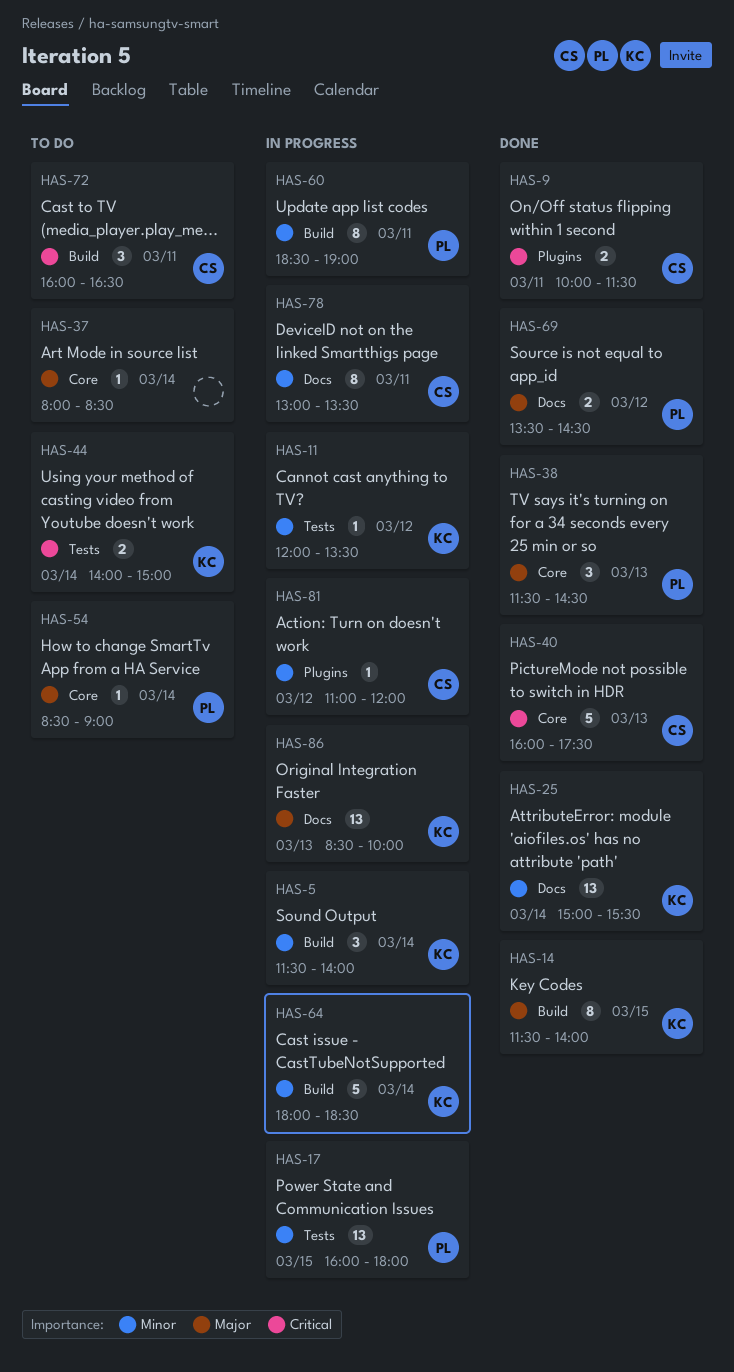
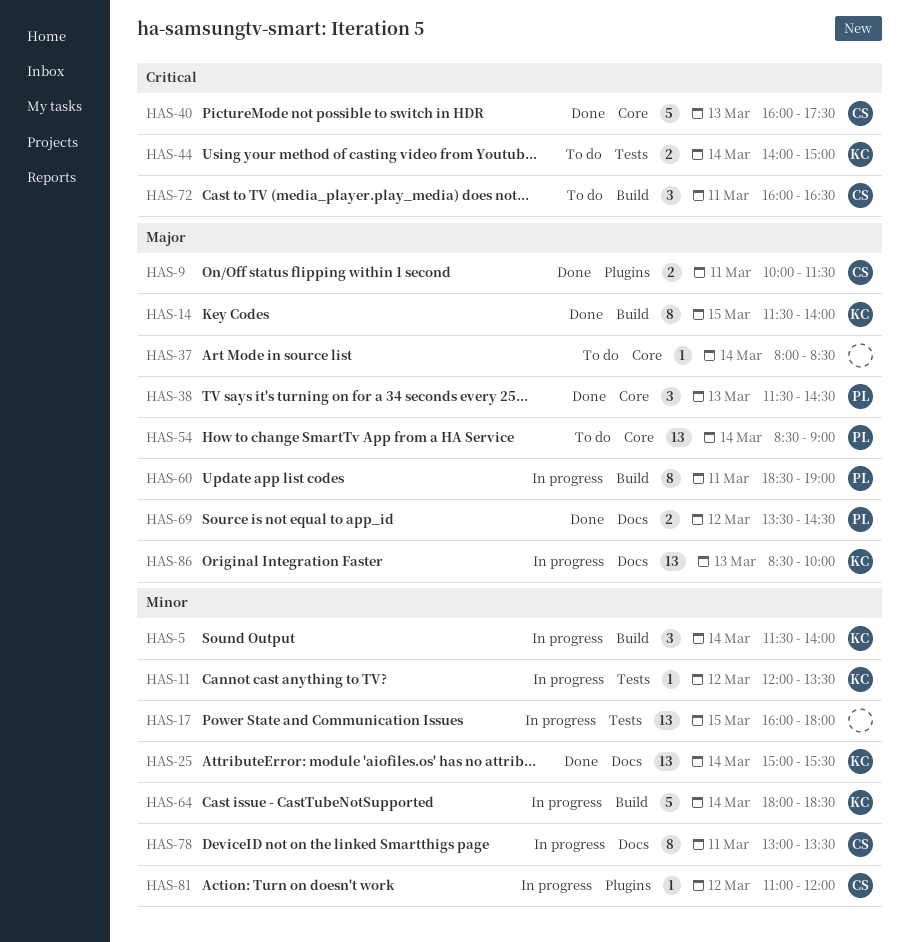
HAS-9, priority: Critical -> Major
HAS-17, owner: PL -> none
HAS-54, estimate: 1 -> 13
HAS-60, priority: Minor -> Major

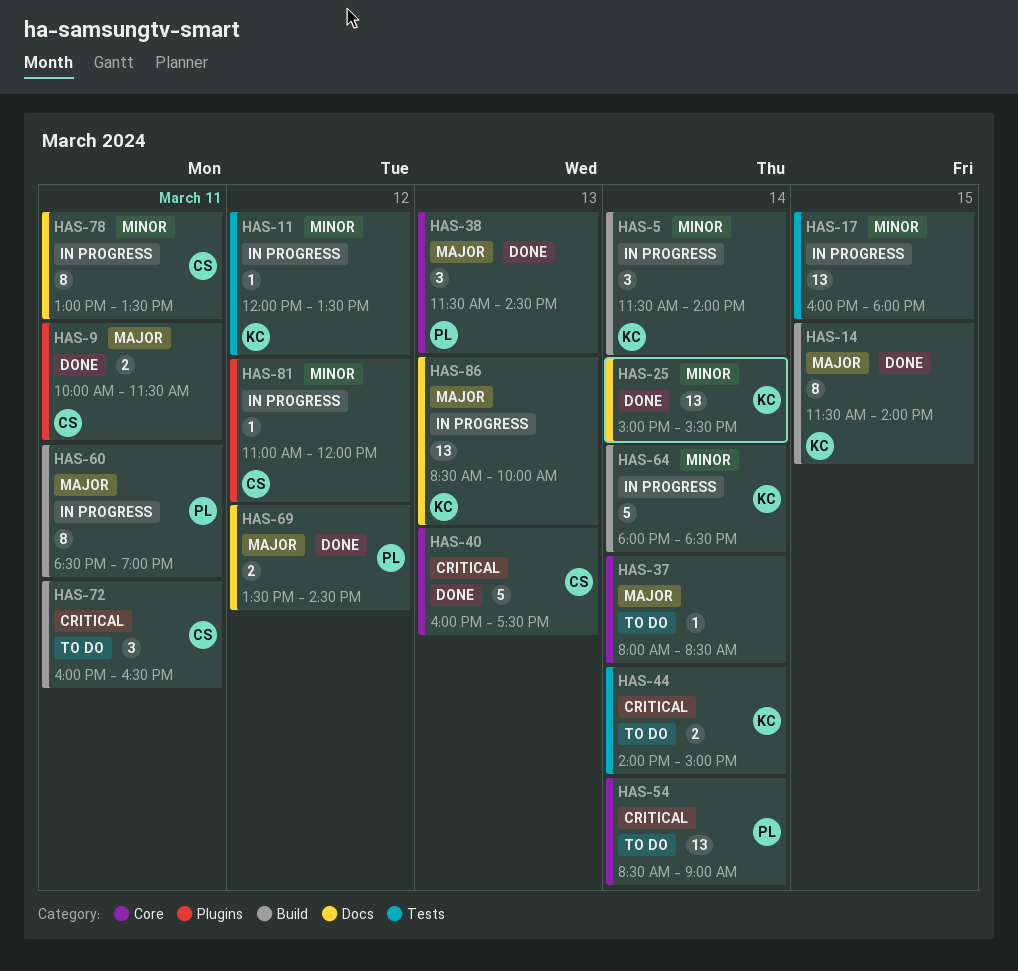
HAS-54, priority: Major -> Critical

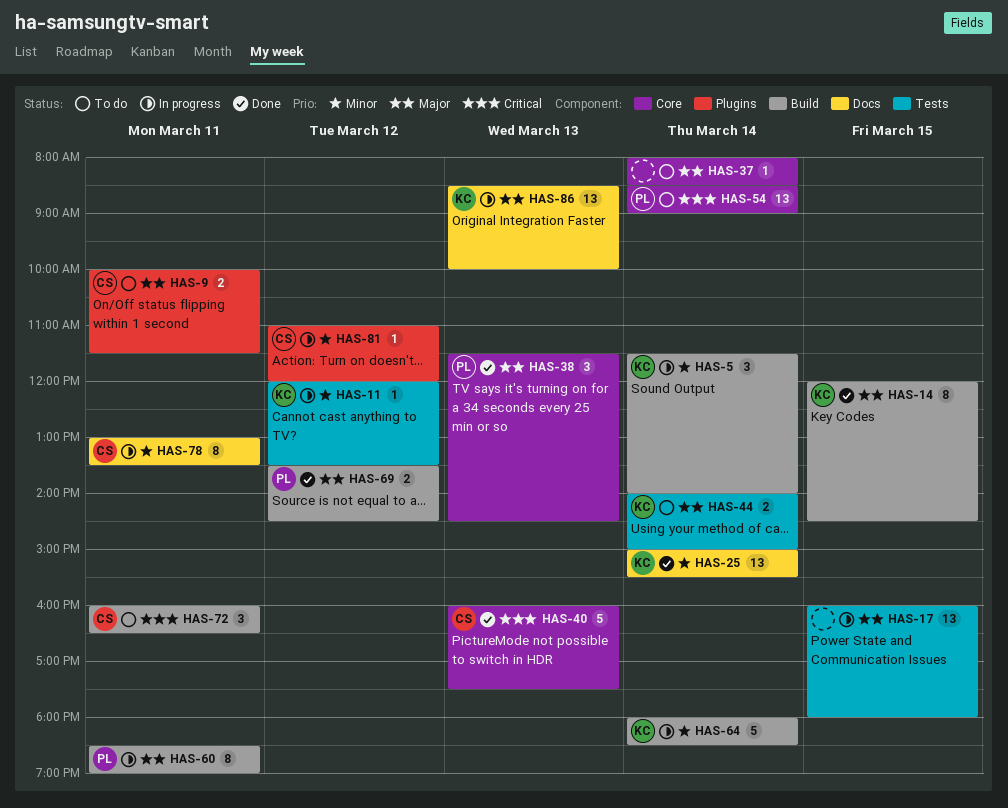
HAS-9, status: Done -> To do
HAS-14, begins: 11:30 -> 12:00
HAS-14, ends: 14:00 -> 14:30
HAS-17, priority: Minor -> Major
HAS-44, priority: Critical -> Major
HAS-69, label: Docs -> Build

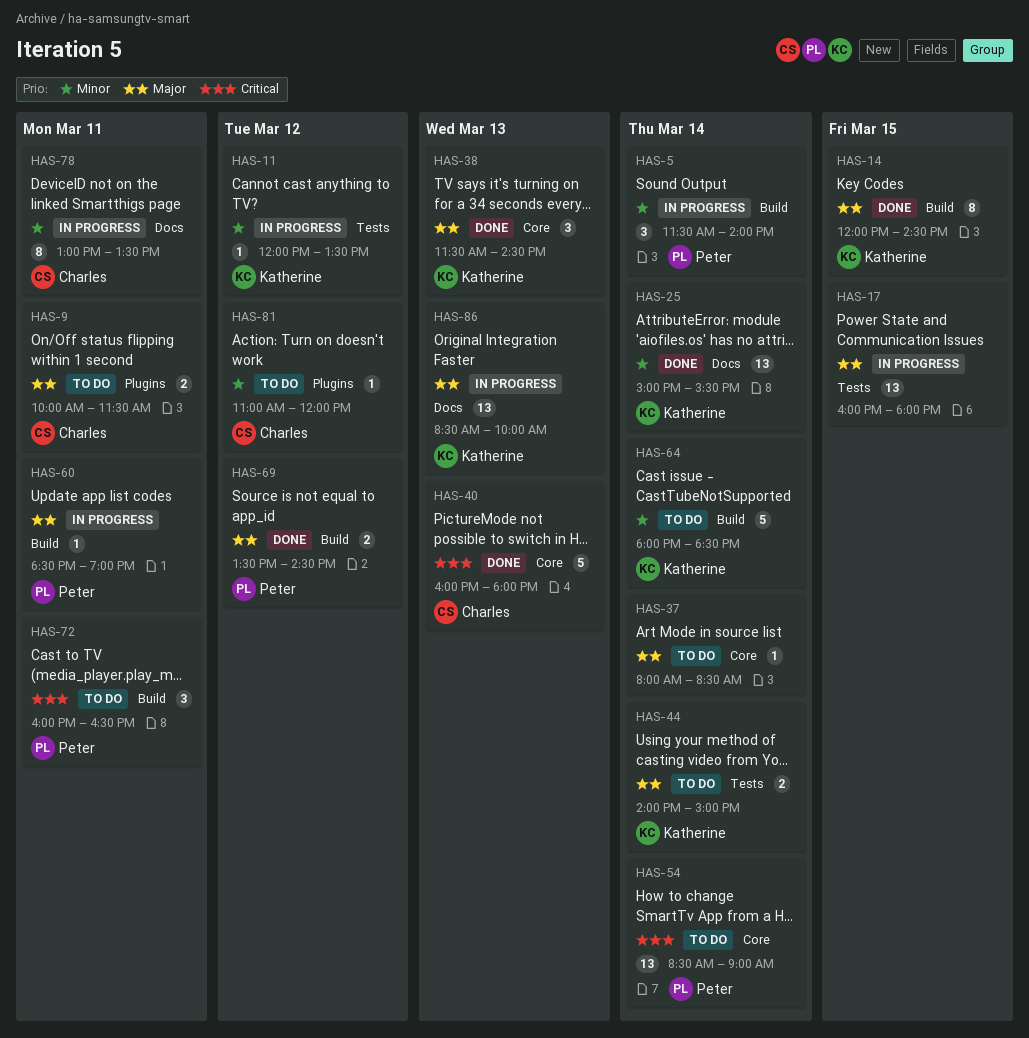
HAS-5, owner: Katherine -> Peter
HAS-38, owner: Peter -> Katherine
HAS-40, ends: 17:30 -> 18:00
HAS-60, estimate: 8 -> 1
HAS-64, status: In progress -> To do
HAS-72, owner: Charles -> Peter
HAS-81, status: In progress -> To do

